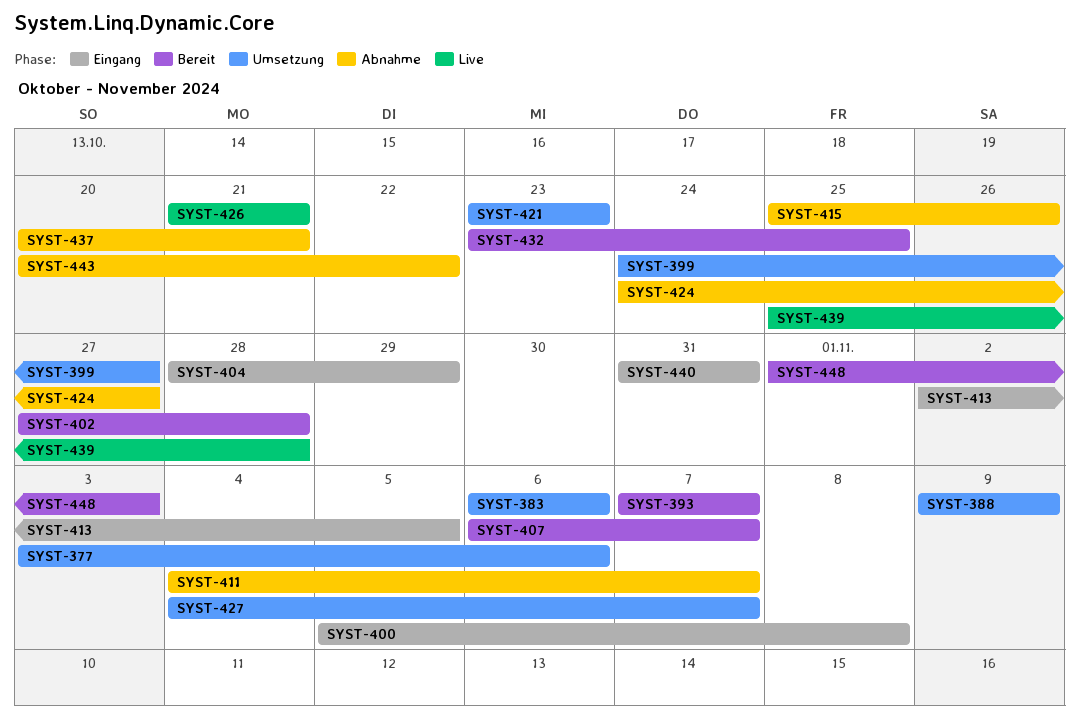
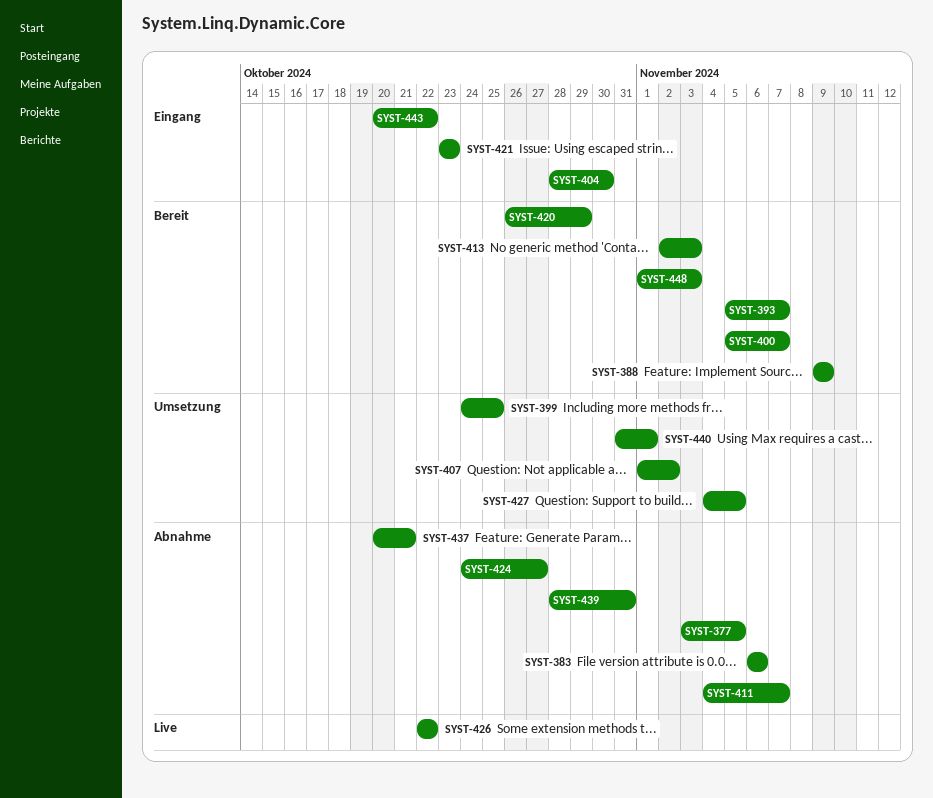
SYST-377, status: Umsetzung -> Abnahme
SYST-377, due: Nov 6 -> Nov 5
SYST-383, status: Umsetzung -> Abnahme
SYST-388, status: Umsetzung -> Bereit
SYST-393, start: Nov 7 -> Nov 5
SYST-399, due: Oct 27 -> Oct 25
SYST-400, status: Eingang -> Bereit
SYST-400, due: Nov 8 -> Nov 7
SYST-402: present -> none
SYST-404, due: Oct 29 -> Oct 30
SYST-407, status: Bereit -> Umsetzung
SYST-407, start: Nov 6 -> Nov 1
SYST-407, due: Nov 7 -> Nov 2
SYST-413, status: Eingang -> Bereit
SYST-413, due: Nov 5 -> Nov 3
SYST-415: present -> none
SYST-420: none -> present
SYST-421, status: Umsetzung -> Eingang
SYST-426, start: Oct 21 -> Oct 22
SYST-426, due: Oct 21 -> Oct 22
SYST-427, due: Nov 7 -> Nov 5
SYST-432: present -> none
SYST-439, status: Live -> Abnahme
SYST-439, start: Oct 25 -> Oct 28
SYST-439, due: Oct 28 -> Oct 31
SYST-440, status: Eingang -> Umsetzung
SYST-440, due: Oct 31 -> Nov 1
SYST-443, status: Abnahme -> Eingang

